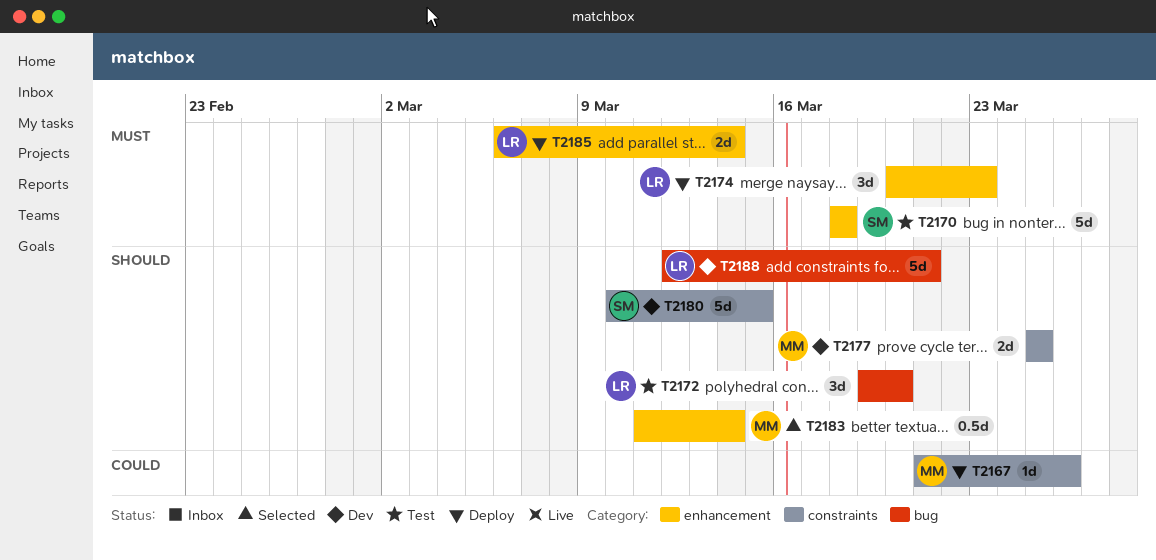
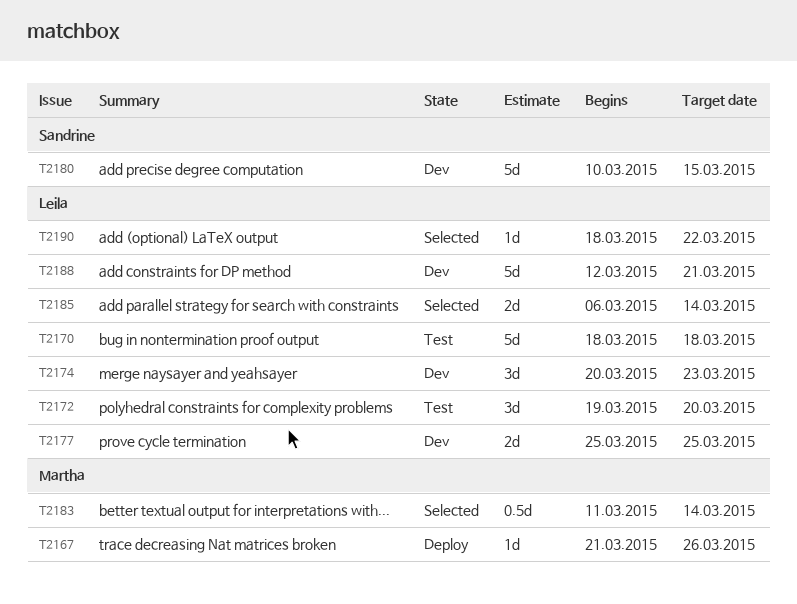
T2170, owner: Sandrine -> Leila
T2174, status: Deploy -> Dev
T2177, owner: Martha -> Leila
T2185, status: Deploy -> Selected
T2190: none -> present

